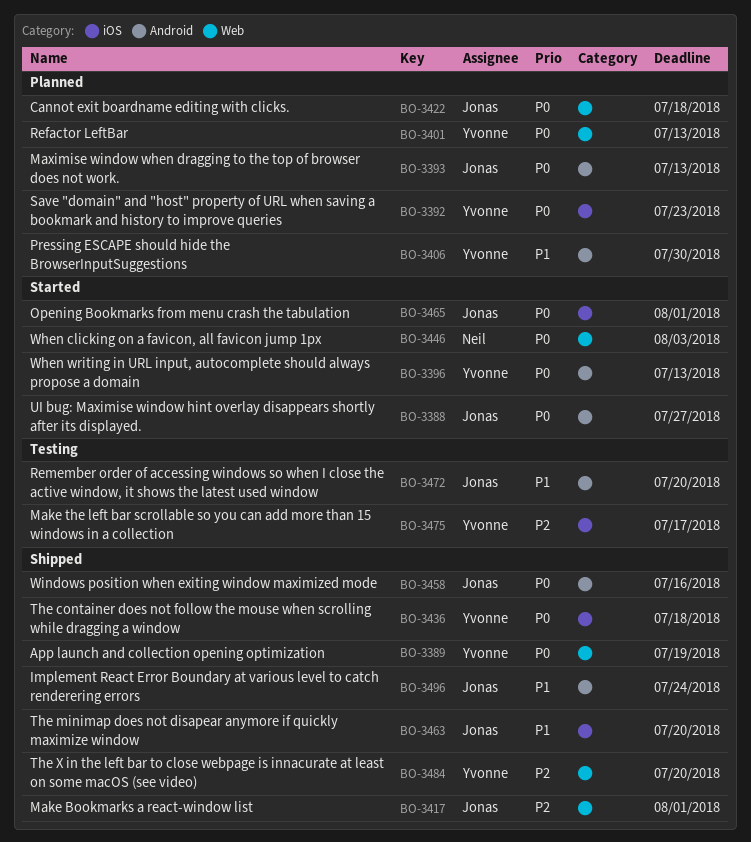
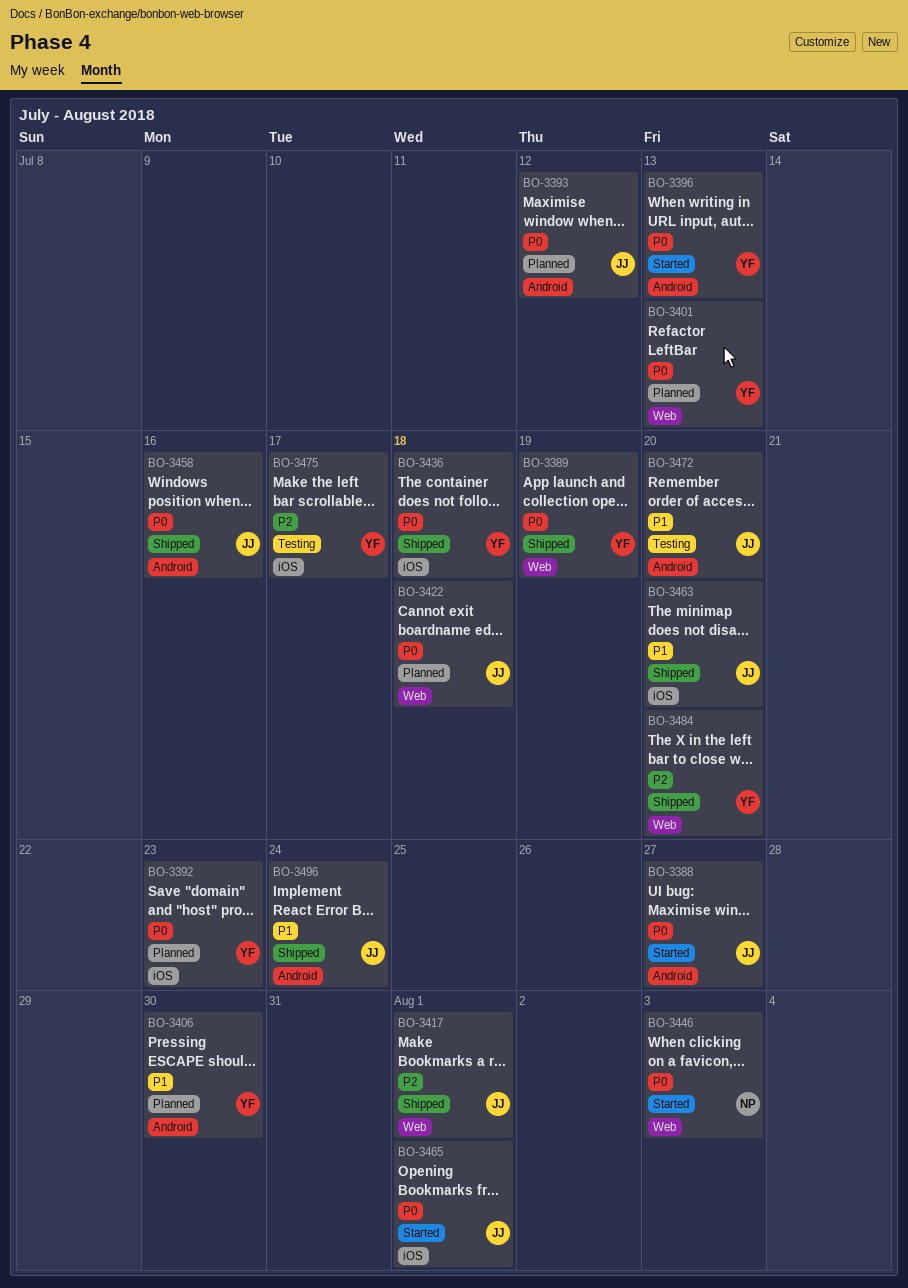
BO-3393, due: Jul 13 -> Jul 12

